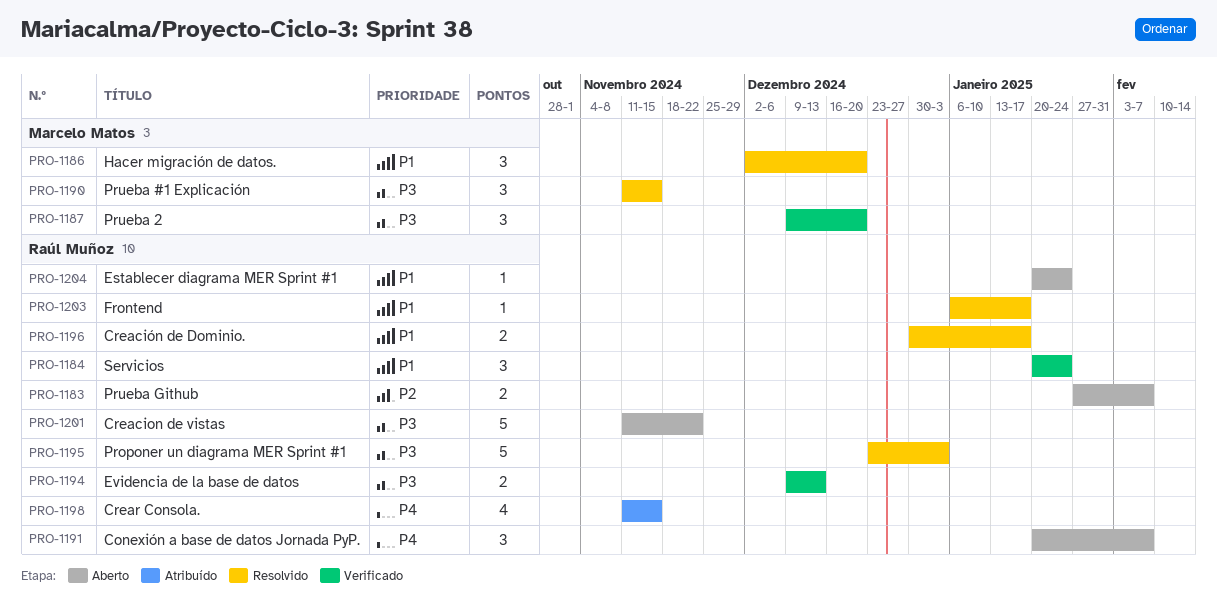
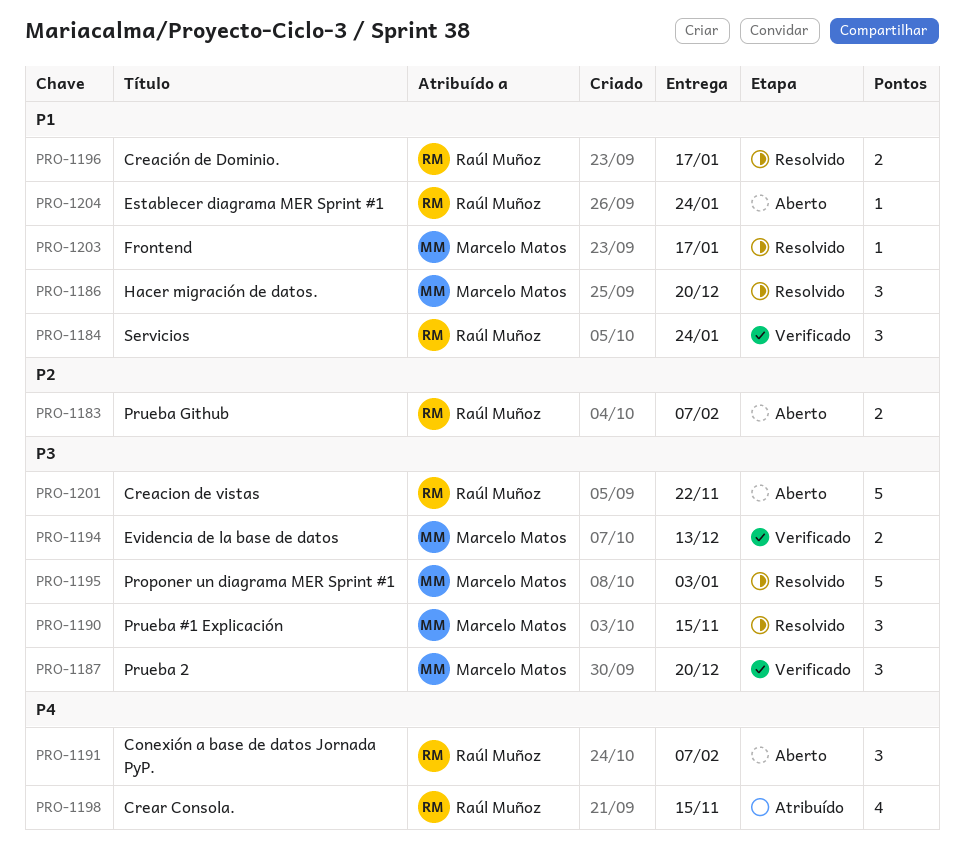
PRO-1194, owner: Raúl Muñoz -> Marcelo Matos
PRO-1195, owner: Raúl Muñoz -> Marcelo Matos
PRO-1203, owner: Raúl Muñoz -> Marcelo Matos

